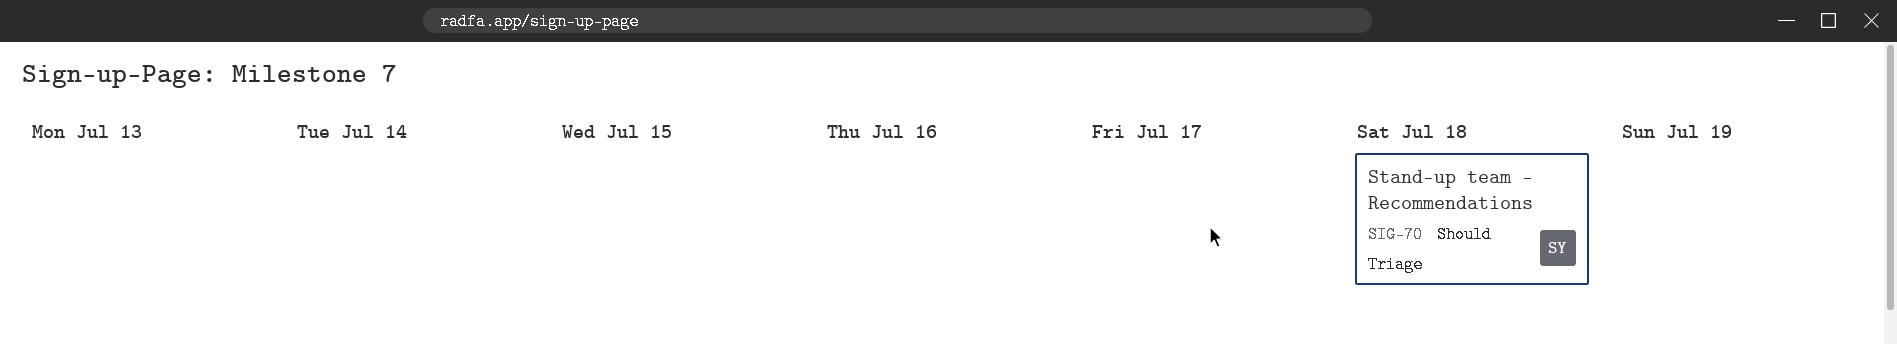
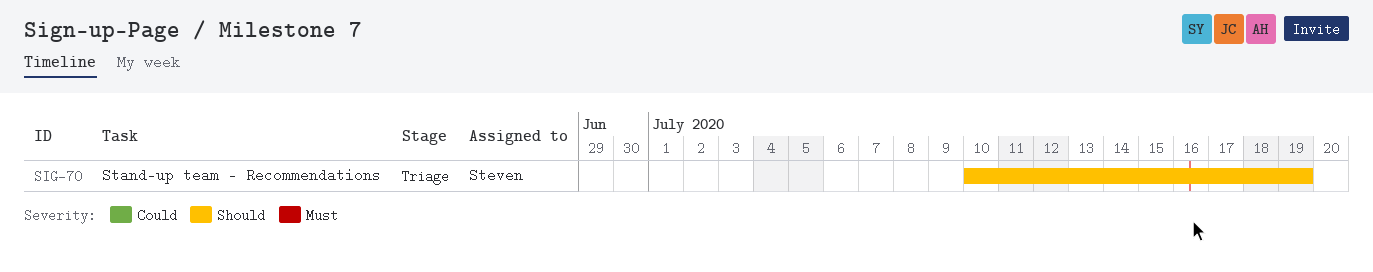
SIG-70, due: Jul 18 -> Jul 19

